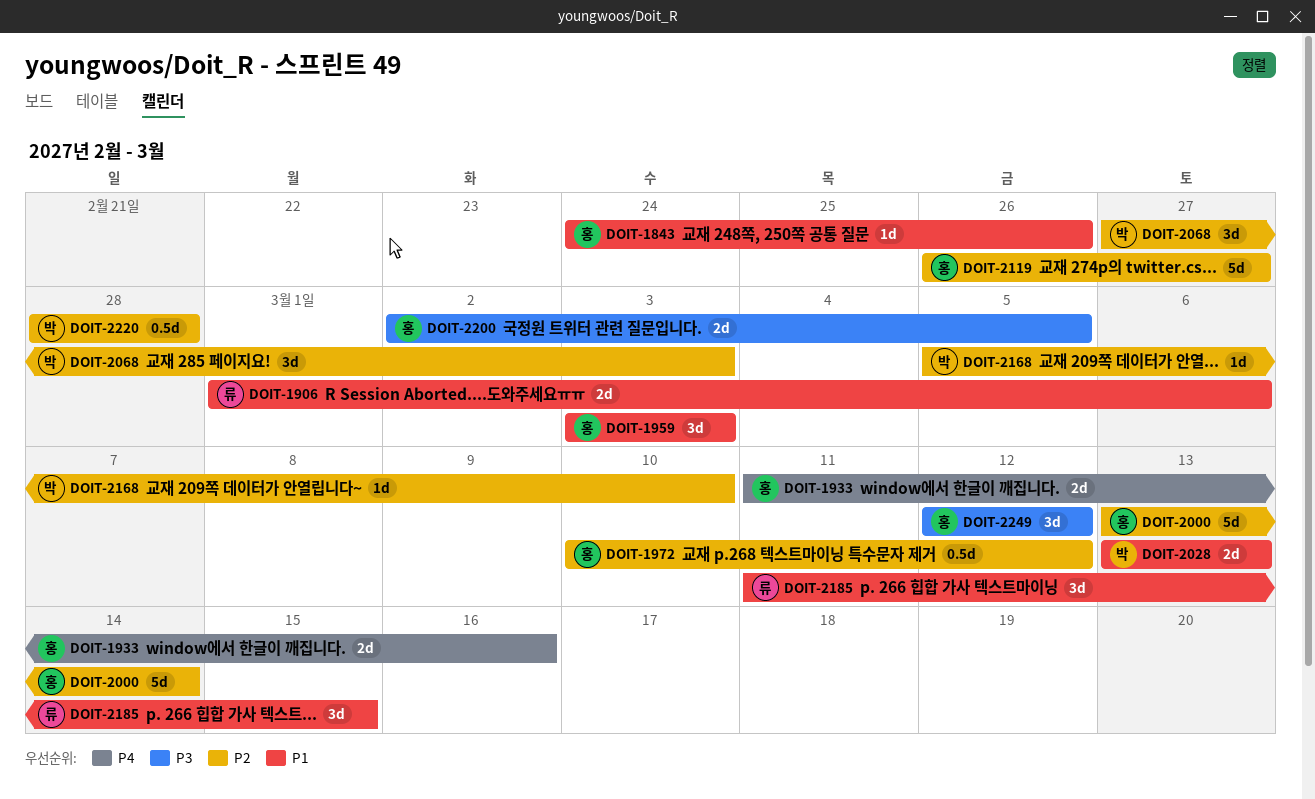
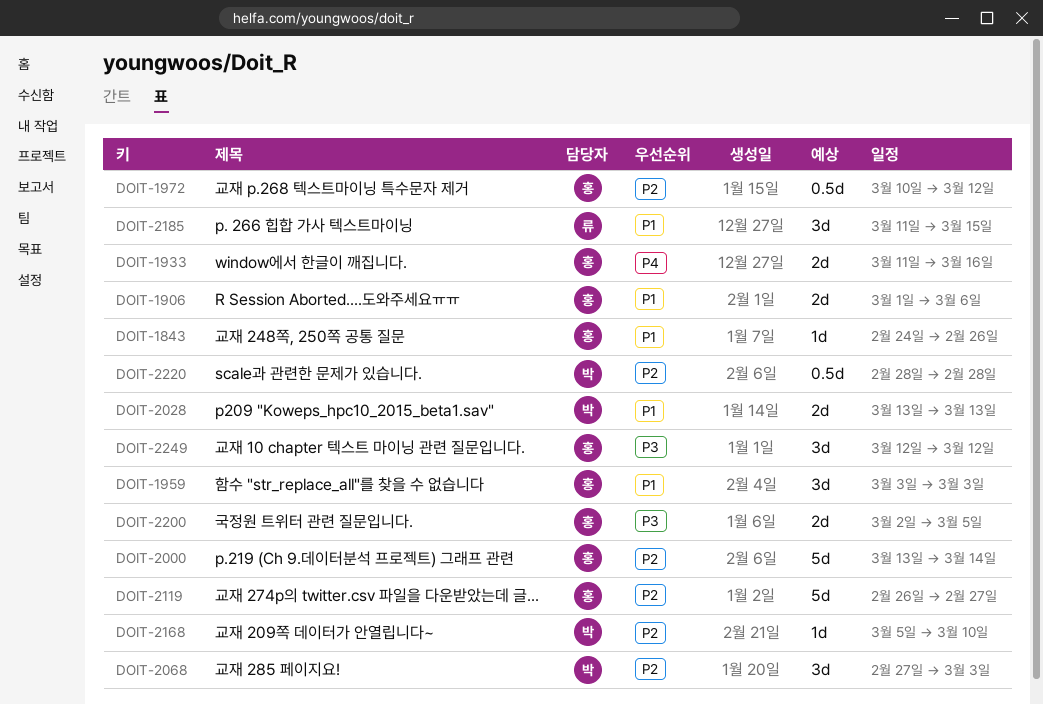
DOIT-1906, owner: 류 -> 홍

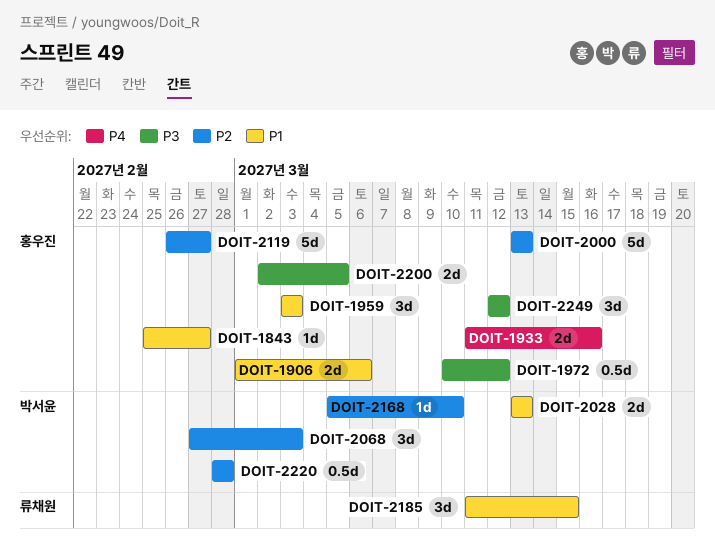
DOIT-1843, start: Feb 24 -> Feb 25
DOIT-1843, due: Feb 26 -> Feb 27
DOIT-1972, priority: P2 -> P3
DOIT-2000, due: Mar 14 -> Mar 13

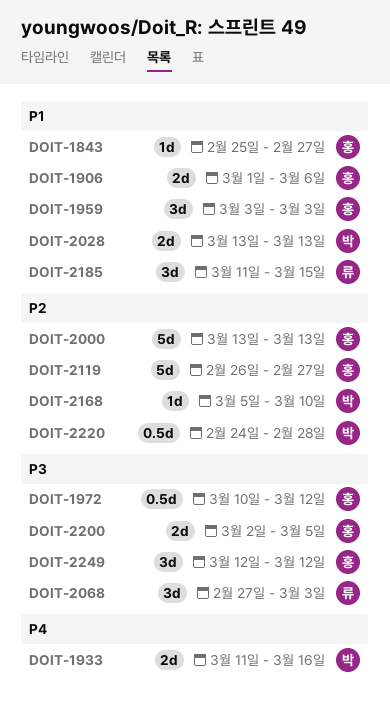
DOIT-1933, owner: 홍우진 -> 박서윤
DOIT-2068, owner: 박서윤 -> 류채원
DOIT-2068, priority: P2 -> P3
DOIT-2220, start: Feb 28 -> Feb 24

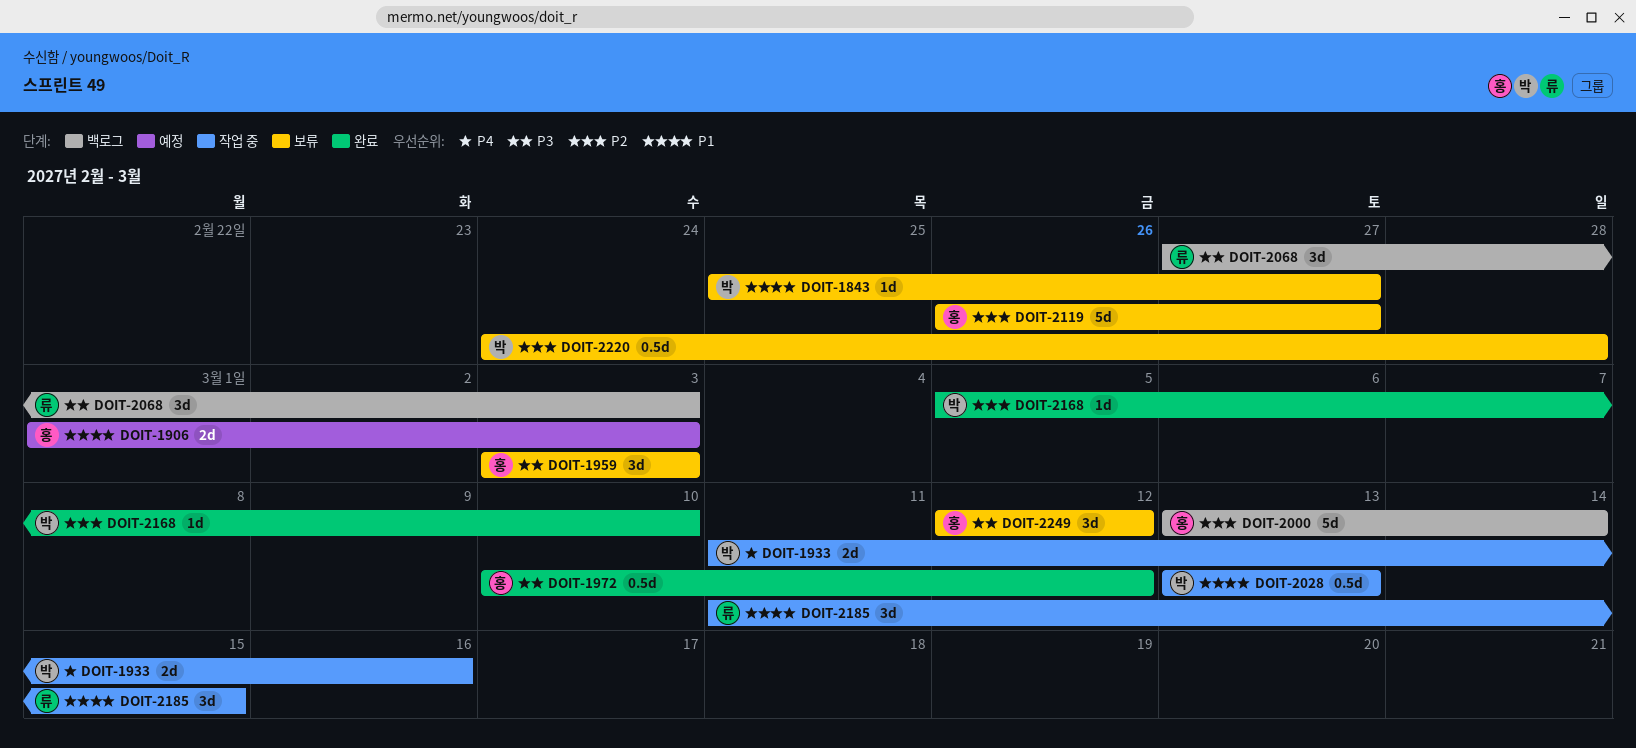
DOIT-1843, owner: 홍 -> 박
DOIT-1906, due: Mar 6 -> Mar 3
DOIT-1959, priority: P1 -> P3
DOIT-2000, due: Mar 13 -> Mar 14
DOIT-2028, estimate: 2d -> 0.5d
DOIT-2200: present -> none

